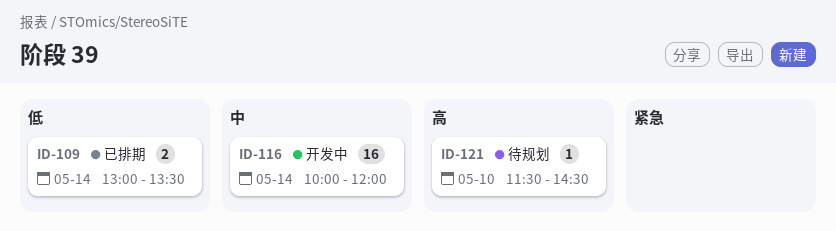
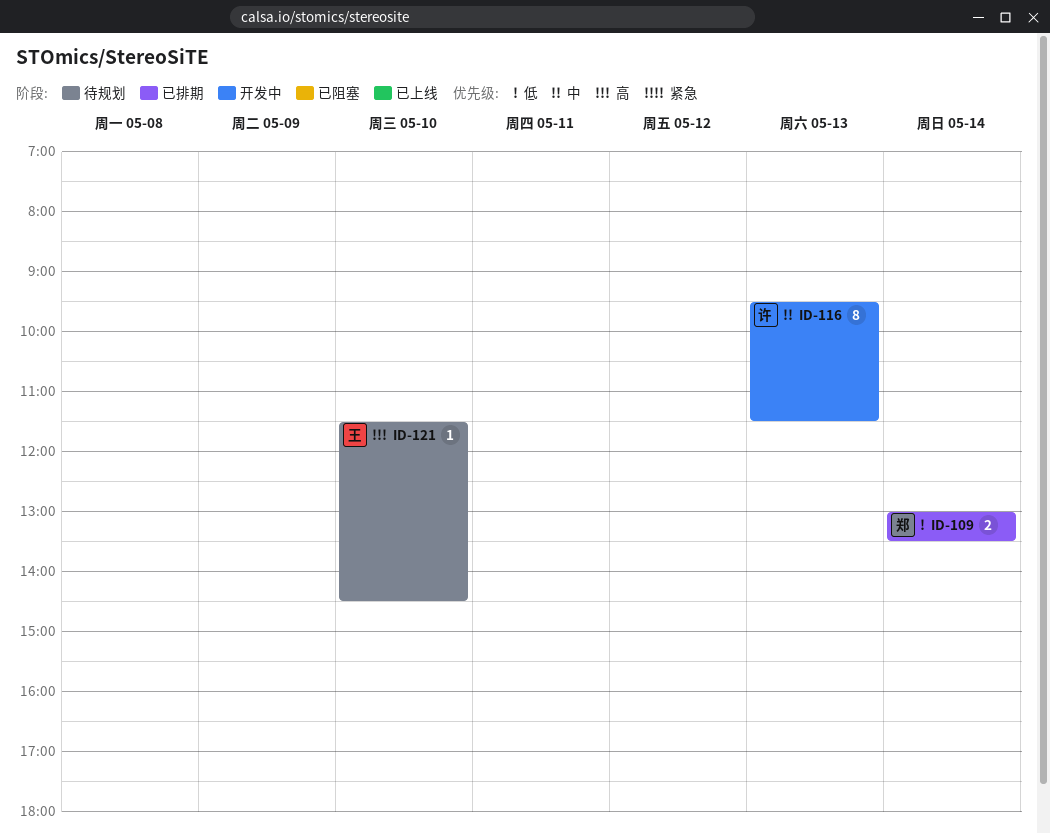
ID-116, estimate: 16 -> 8
ID-116, day: May 14 -> May 13
ID-116, begins: 10:00 -> 09:30
ID-116, ends: 12:00 -> 11:30

